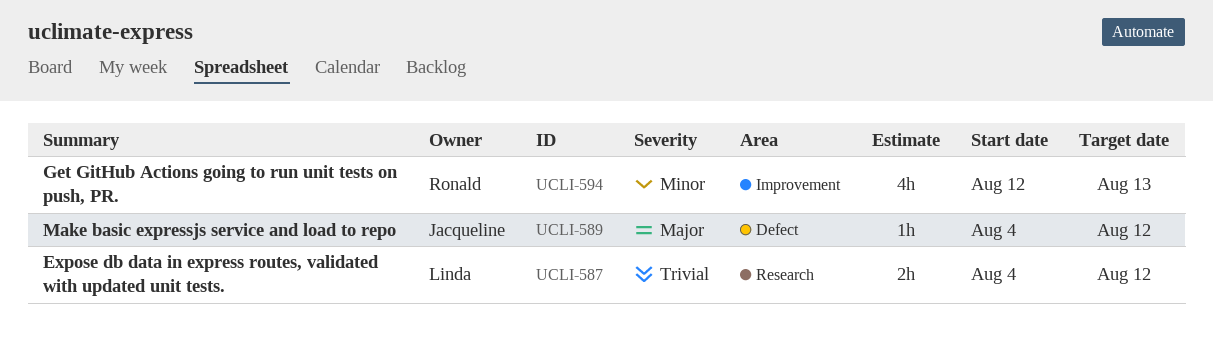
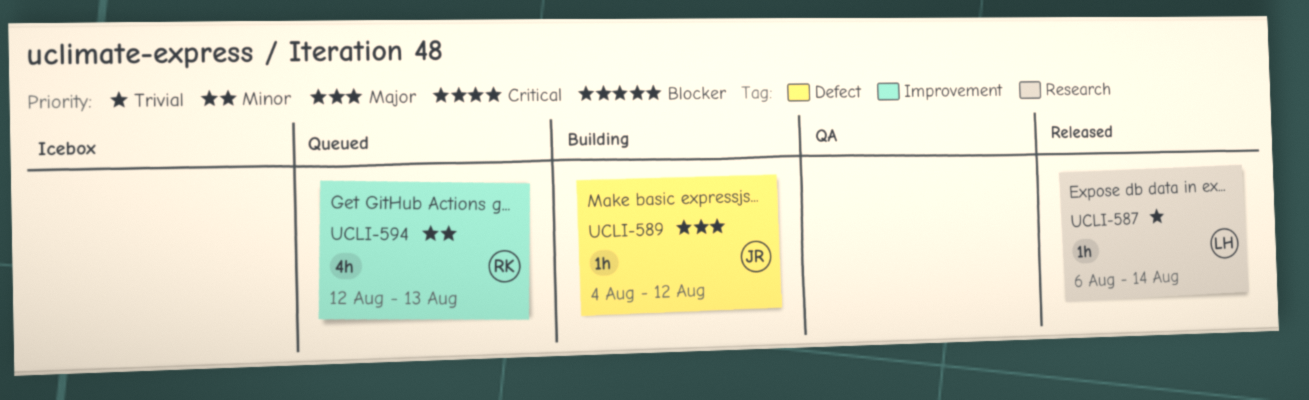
UCLI-587, estimate: 2h -> 1h
UCLI-587, start: Aug 4 -> Aug 6
UCLI-587, due: Aug 12 -> Aug 14

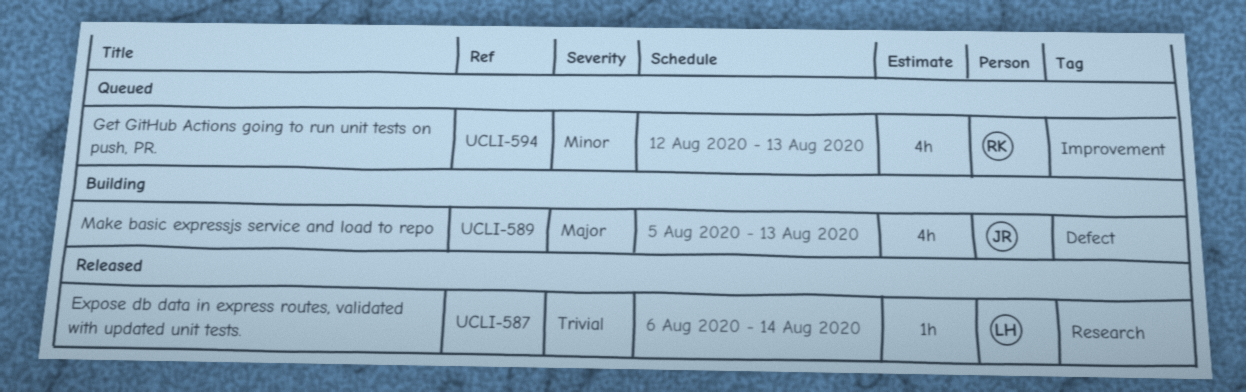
UCLI-589, estimate: 1h -> 4h
UCLI-589, start: Aug 4 -> Aug 5
UCLI-589, due: Aug 12 -> Aug 13

